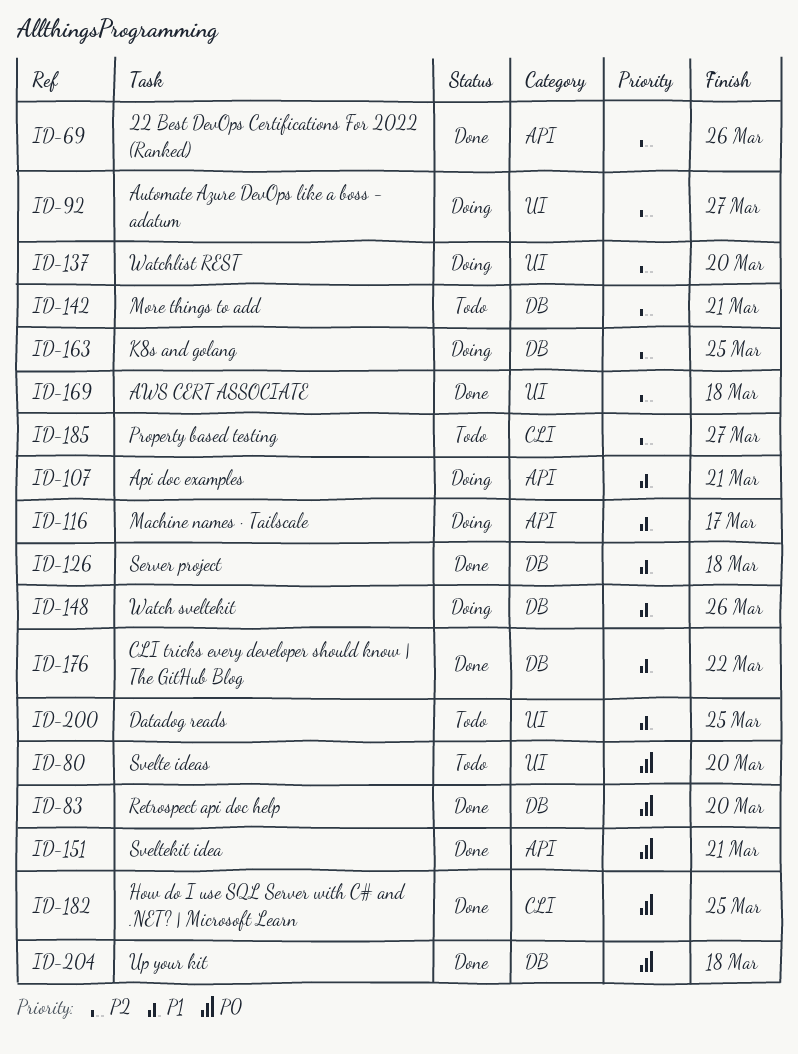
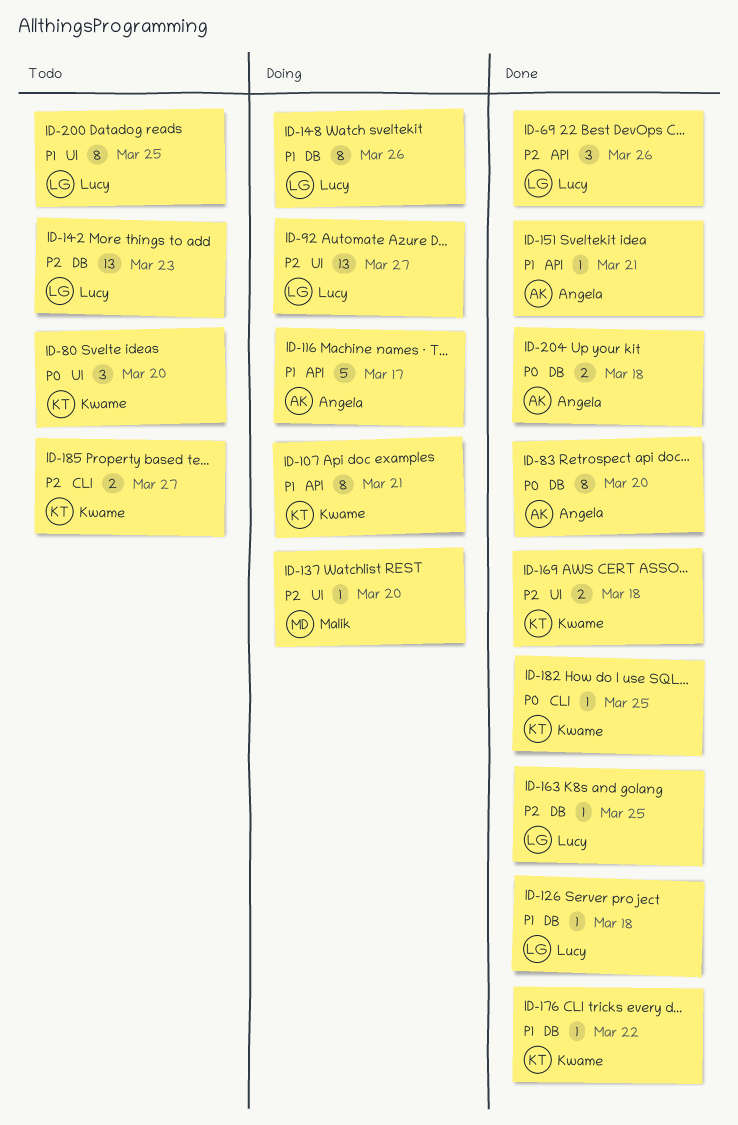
ID-142, due: Mar 21 -> Mar 23
ID-151, priority: P0 -> P1
ID-163, status: Doing -> Done

